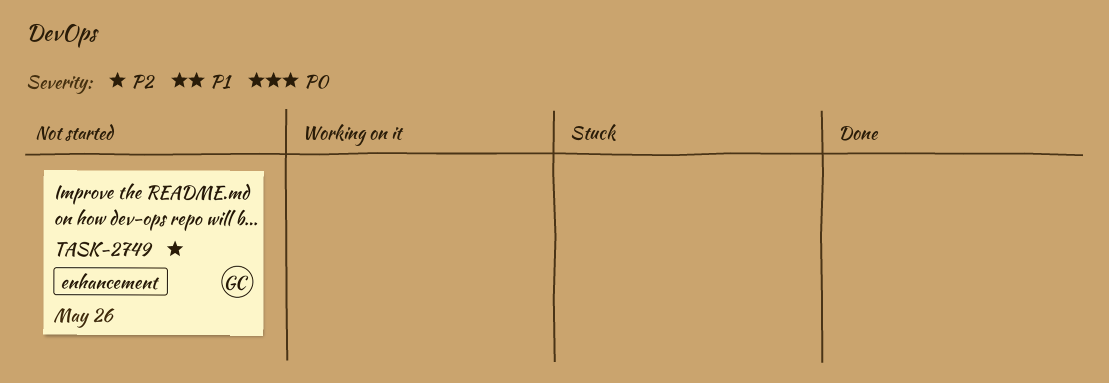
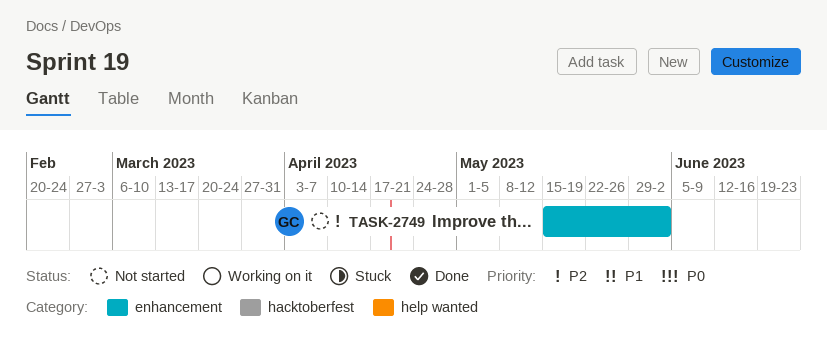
TASK-2749, due: May 26 -> Jun 2

